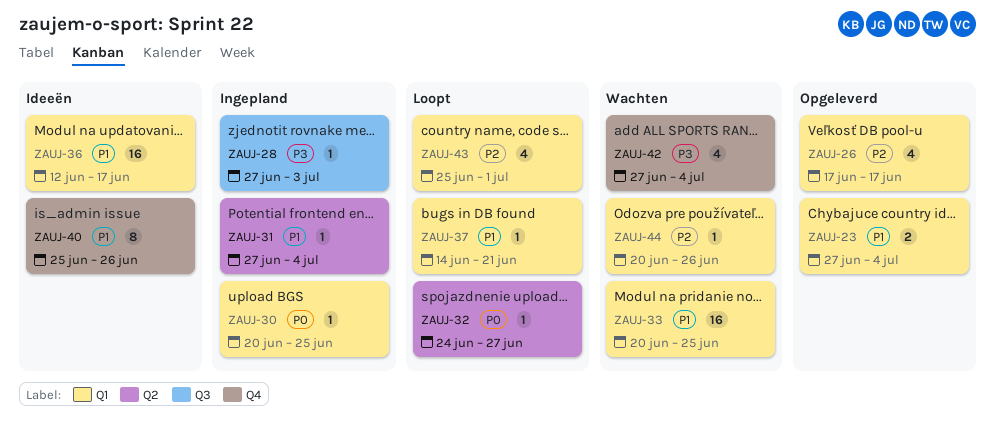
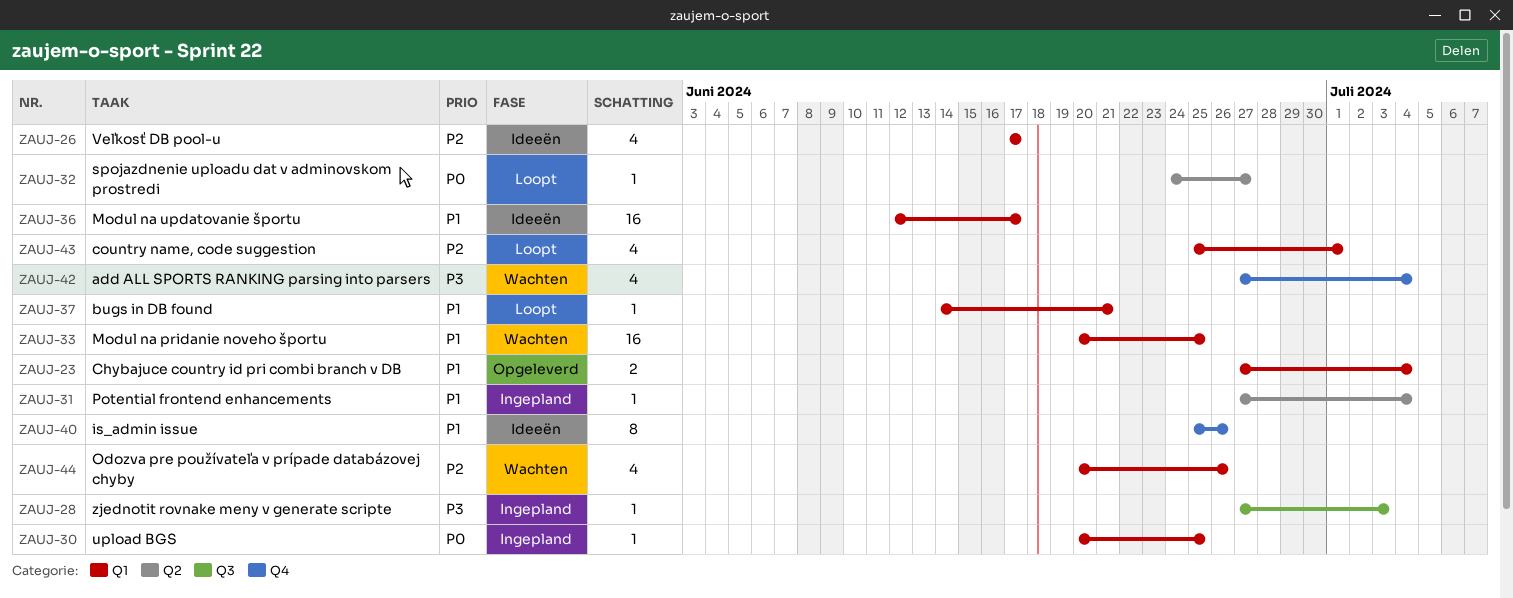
ZAUJ-26, status: Opgeleverd -> Ideeën
ZAUJ-44, estimate: 1 -> 4

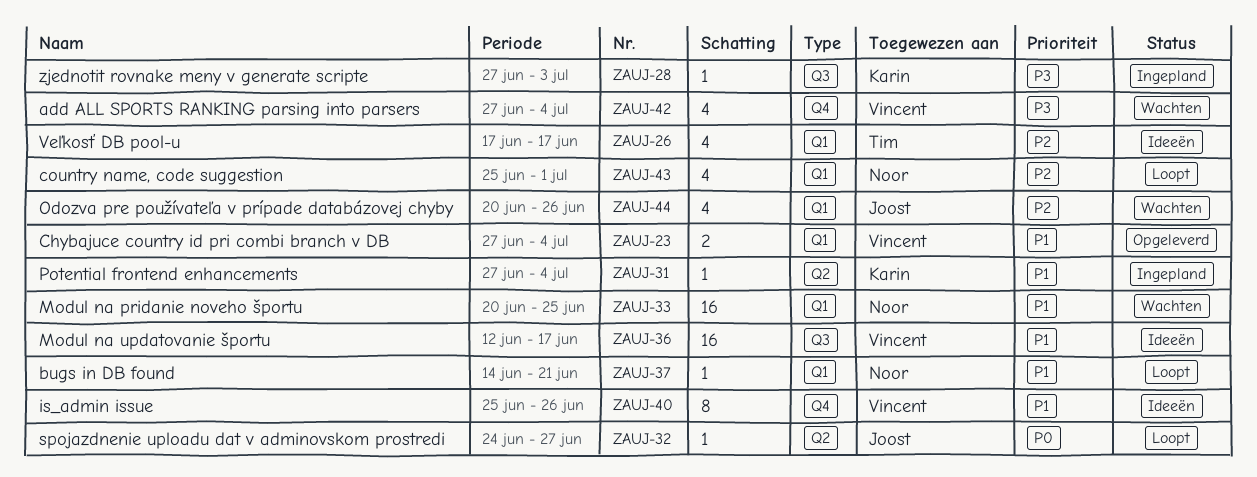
ZAUJ-30: present -> none
ZAUJ-36, label: Q1 -> Q3

